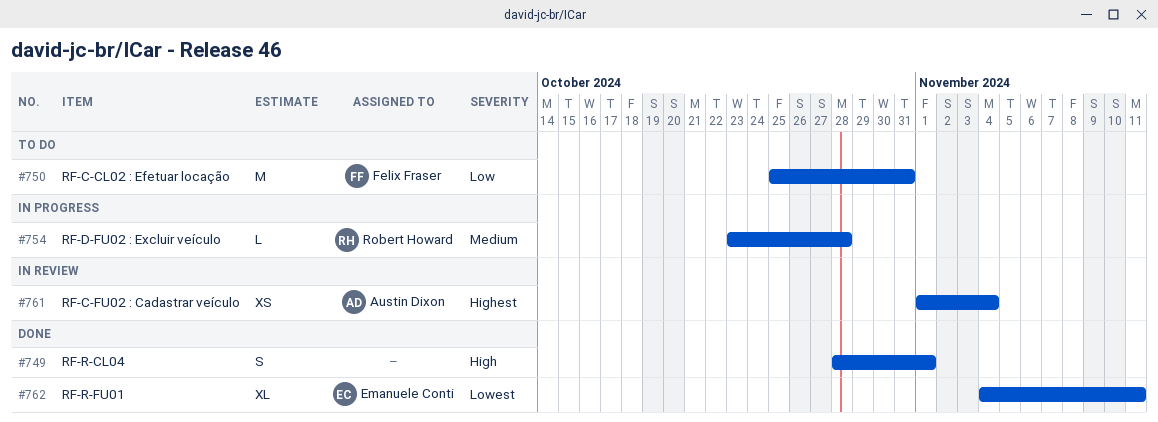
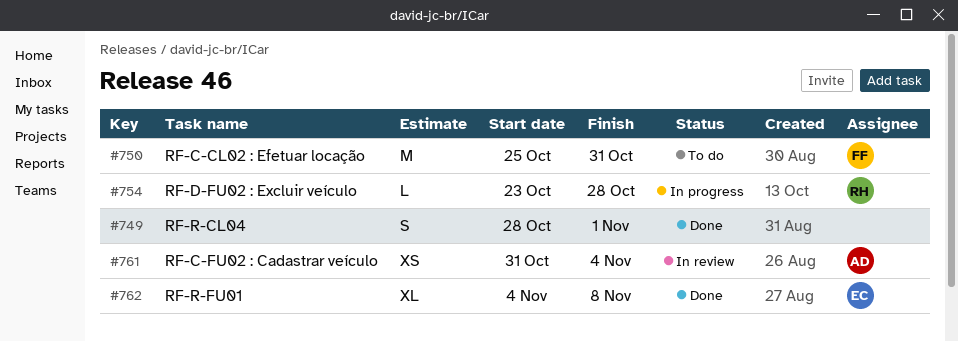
#761, start: Nov 1 -> Oct 31
#762, due: Nov 11 -> Nov 8

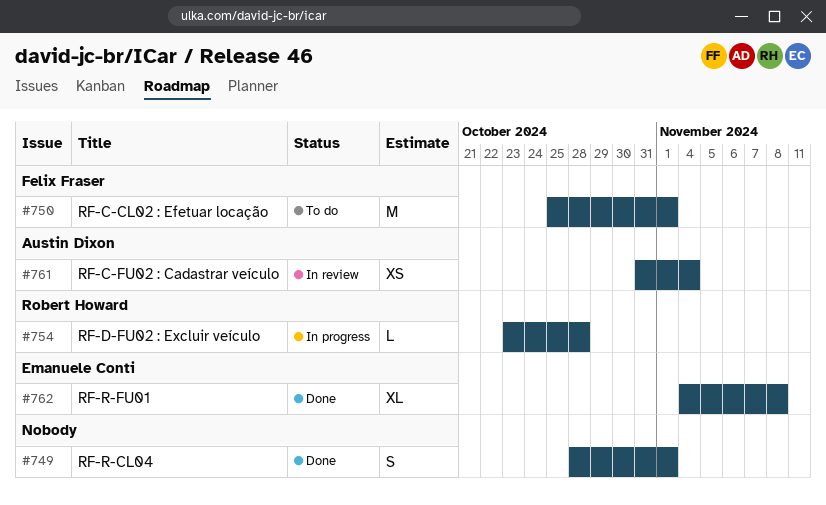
#750, due: Oct 31 -> Nov 1

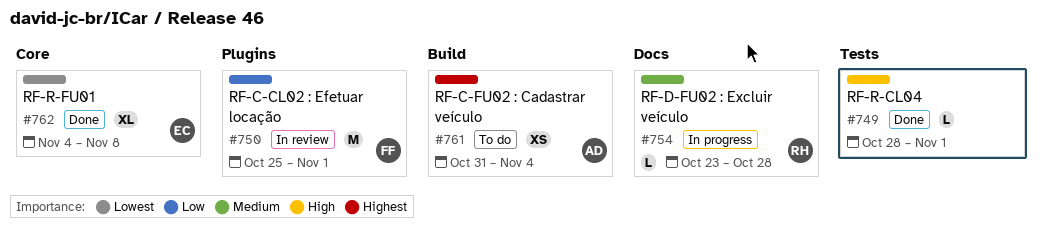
#749, estimate: S -> L
#750, status: To do -> In review
#761, status: In review -> To do

